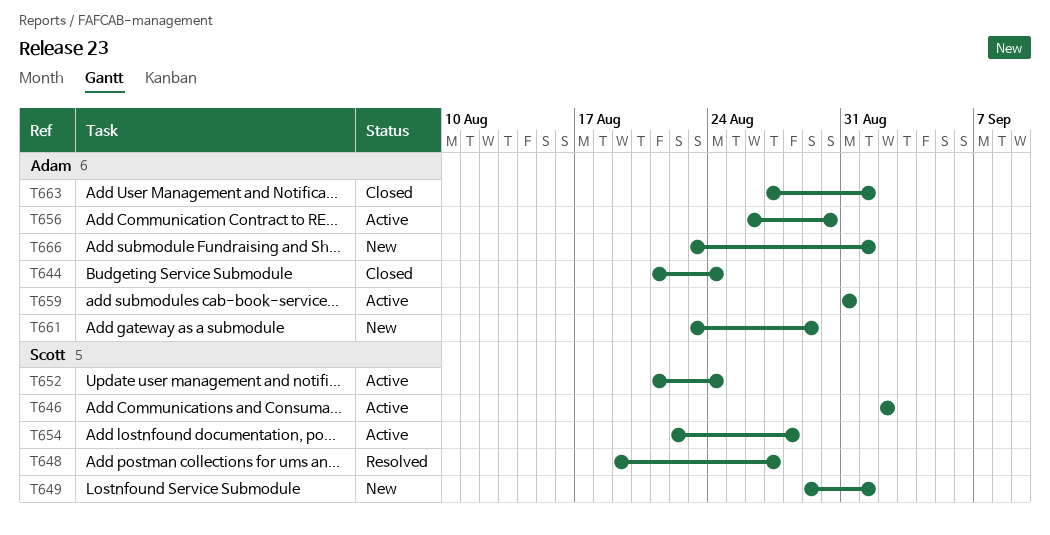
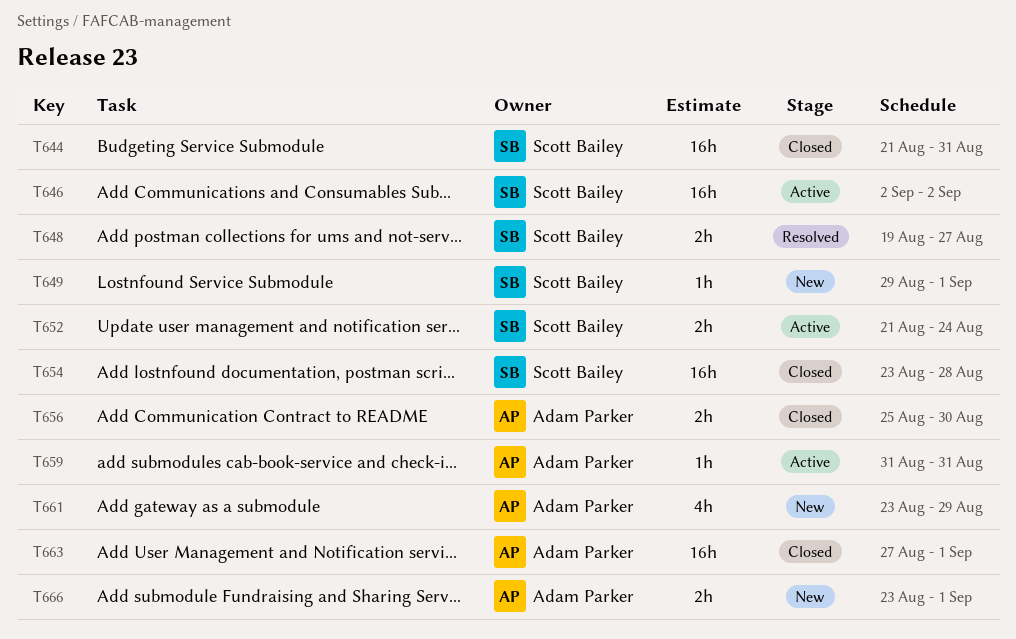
T644, owner: Adam Parker -> Scott Bailey
T644, due: Aug 24 -> Aug 31
T654, status: Active -> Closed
T654, start: Aug 22 -> Aug 23
T656, status: Active -> Closed
T656, start: Aug 26 -> Aug 25

